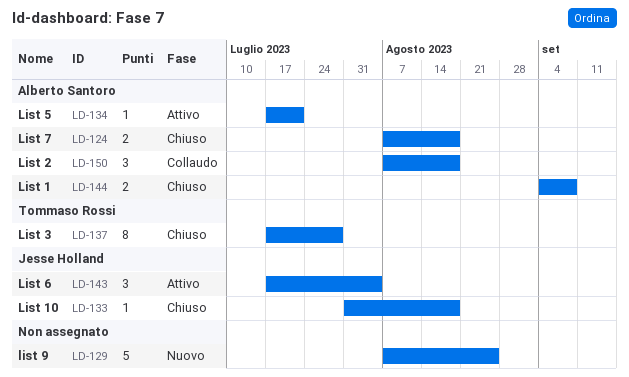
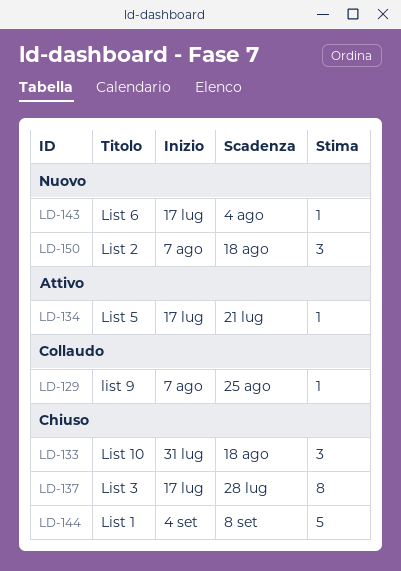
LD-124: present -> none
LD-129, status: Nuovo -> Collaudo
LD-129, estimate: 5 -> 1
LD-133, estimate: 1 -> 3
LD-143, status: Attivo -> Nuovo
LD-143, estimate: 3 -> 1
LD-144, estimate: 2 -> 5
LD-150, status: Collaudo -> Nuovo

